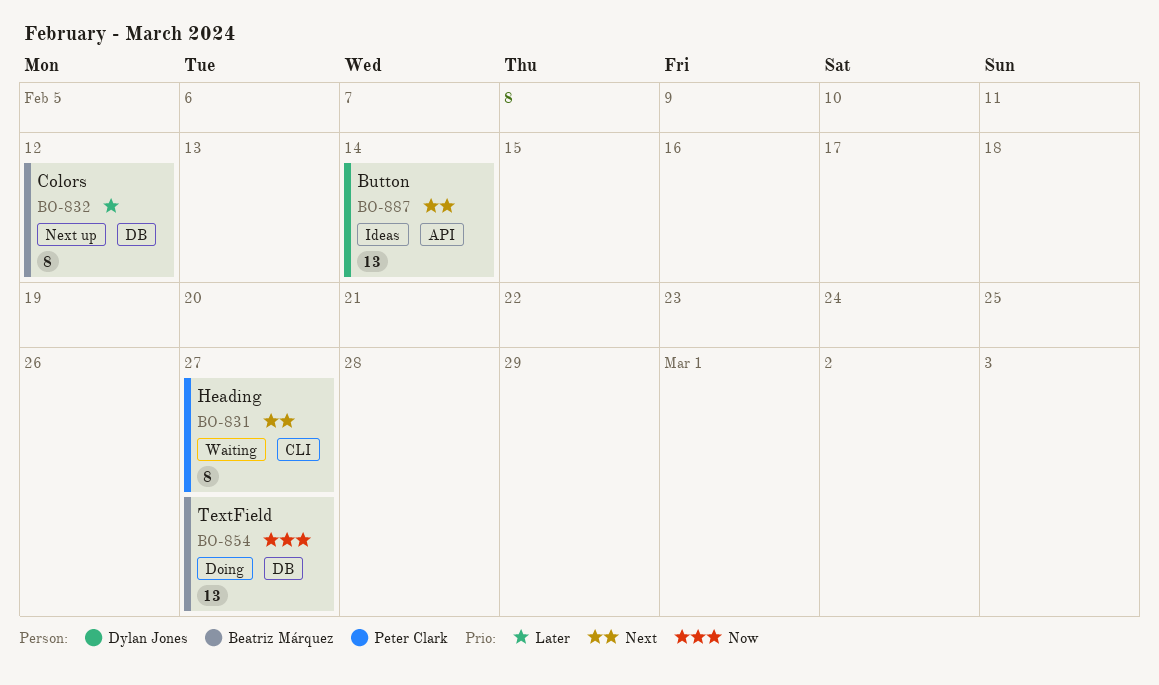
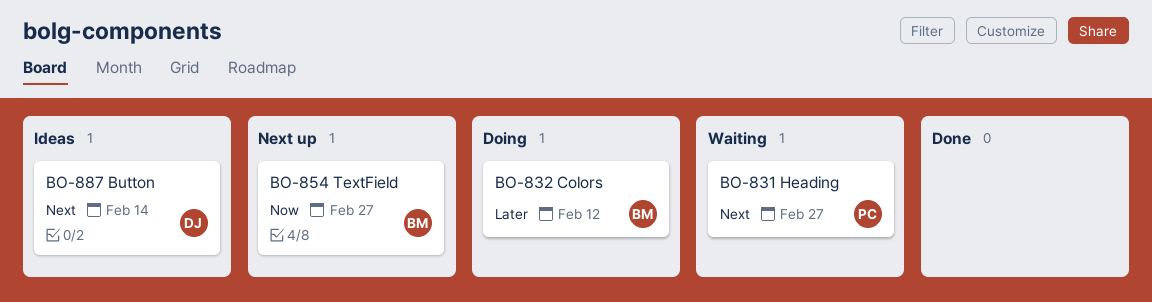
BO-832, status: Next up -> Doing
BO-854, status: Doing -> Next up

